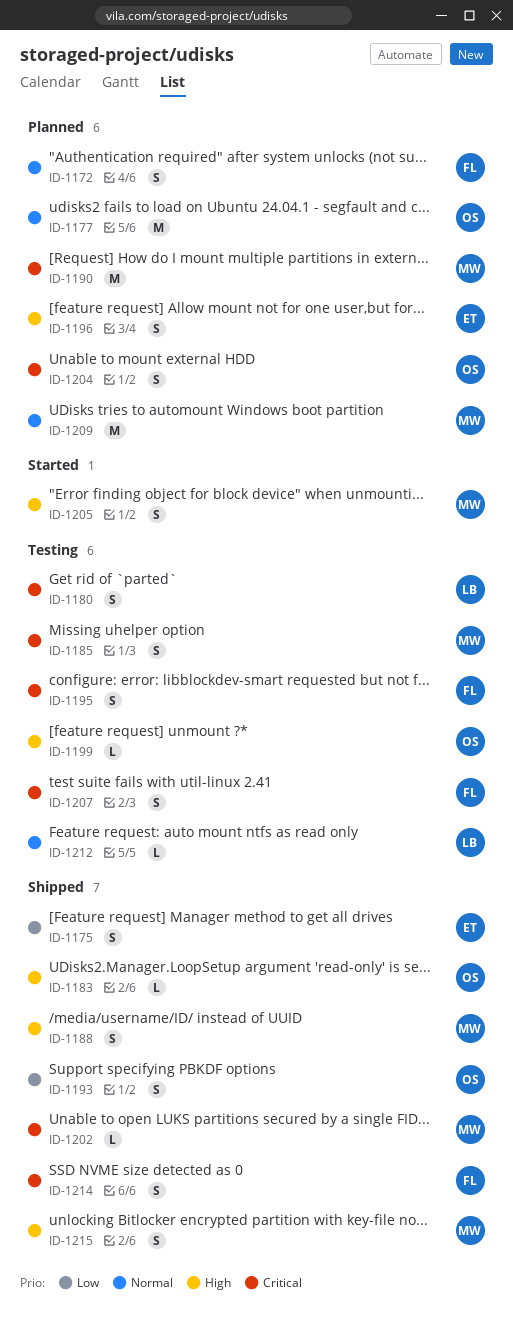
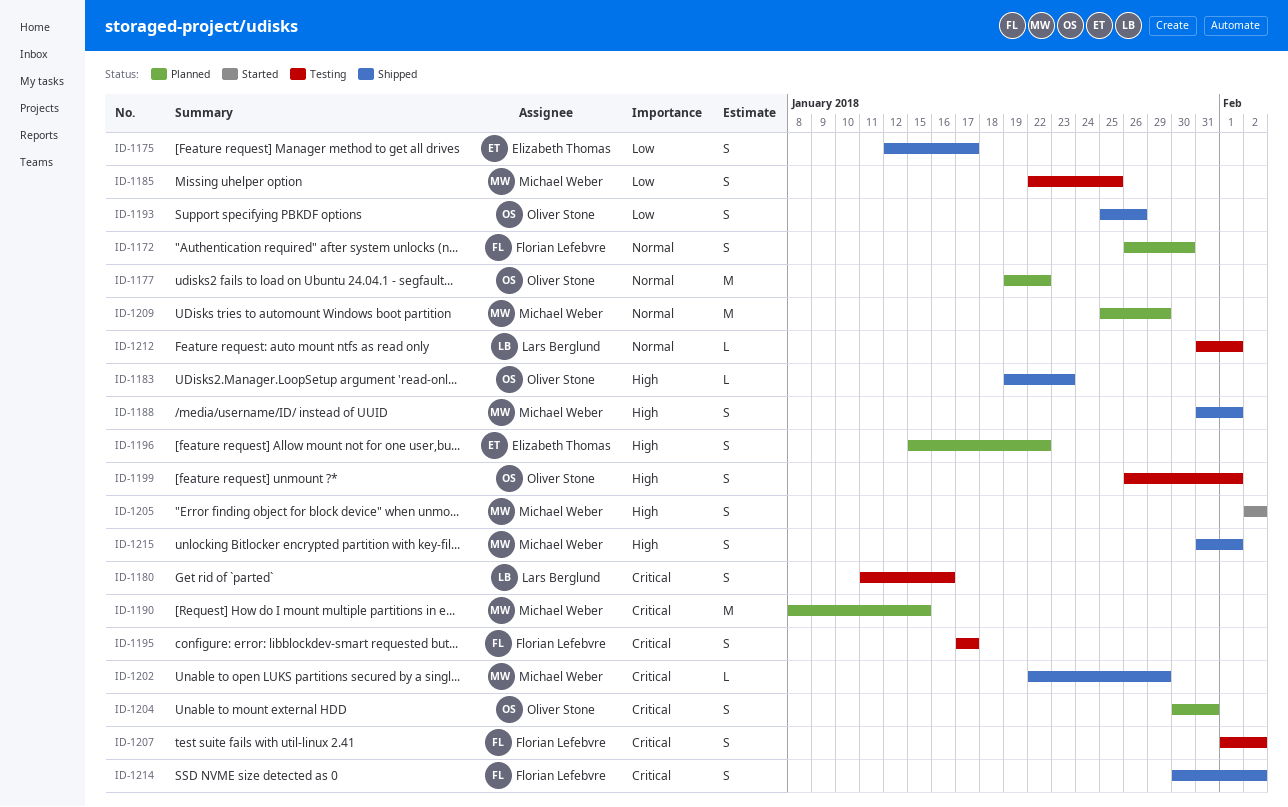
ID-1185, priority: Critical -> Low
ID-1199, estimate: L -> S

